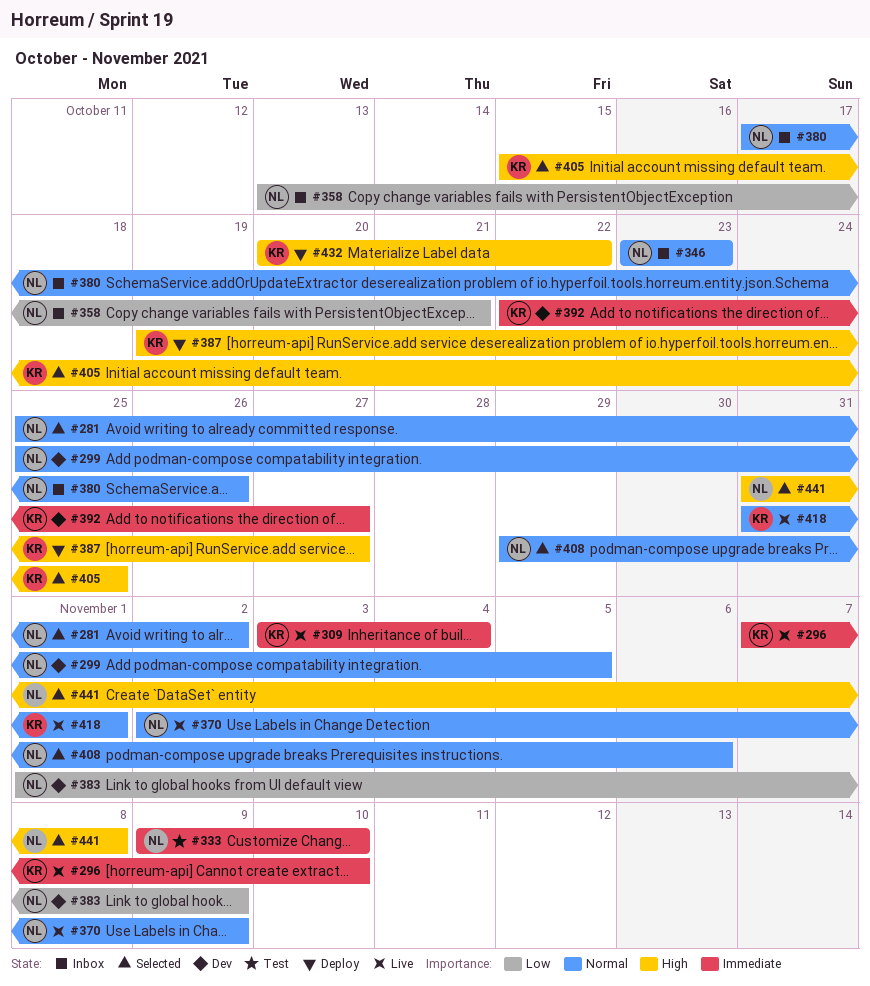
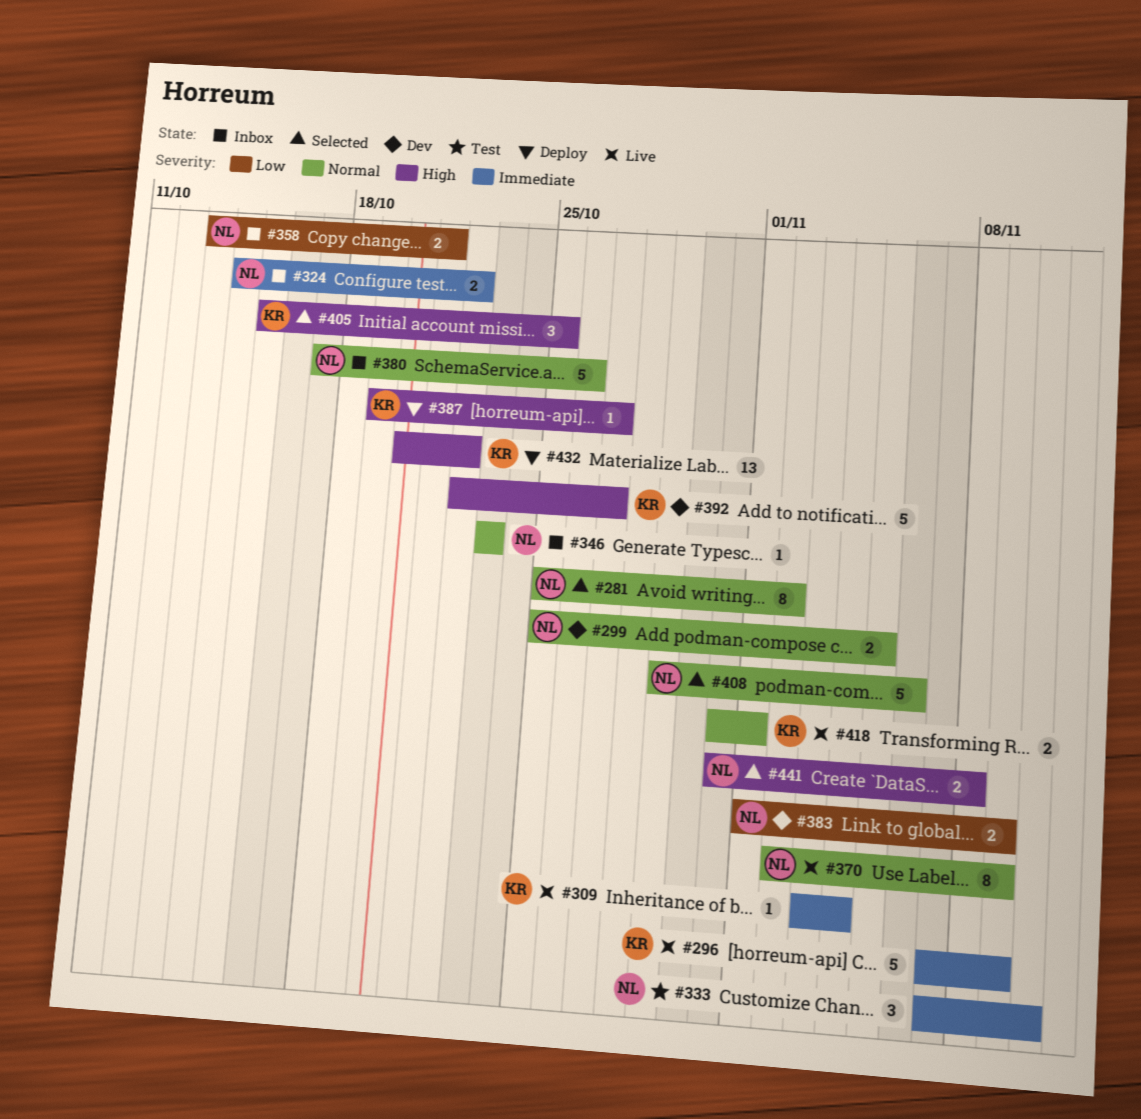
#296, due: Nov 10 -> Nov 9
#324: none -> present
#333, start: Nov 9 -> Nov 7
#392, priority: Immediate -> High

